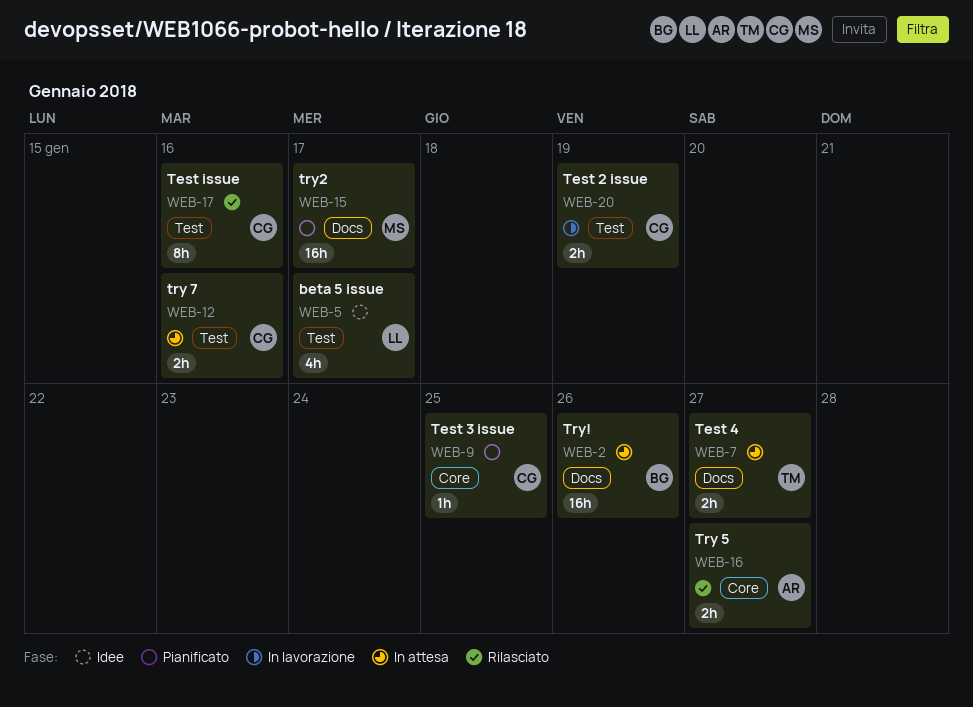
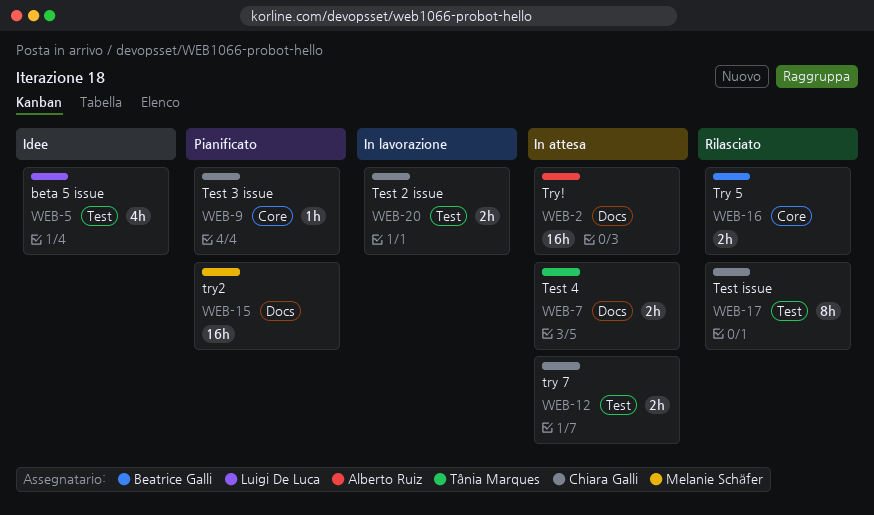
WEB-2, owner: Beatrice Galli -> Alberto Ruiz
WEB-16, owner: Alberto Ruiz -> Beatrice Galli

